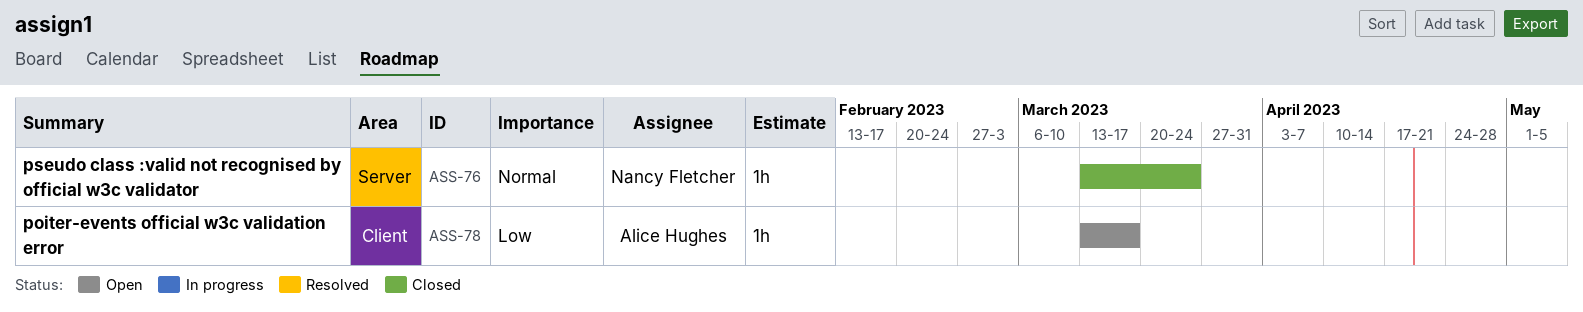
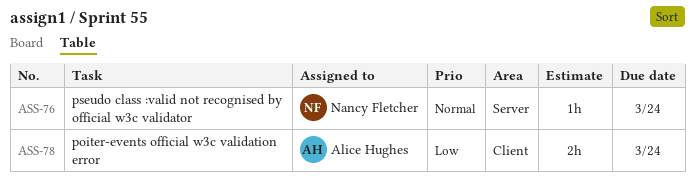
ASS-78, estimate: 1h -> 2h
ASS-78, due: Mar 17 -> Mar 24

